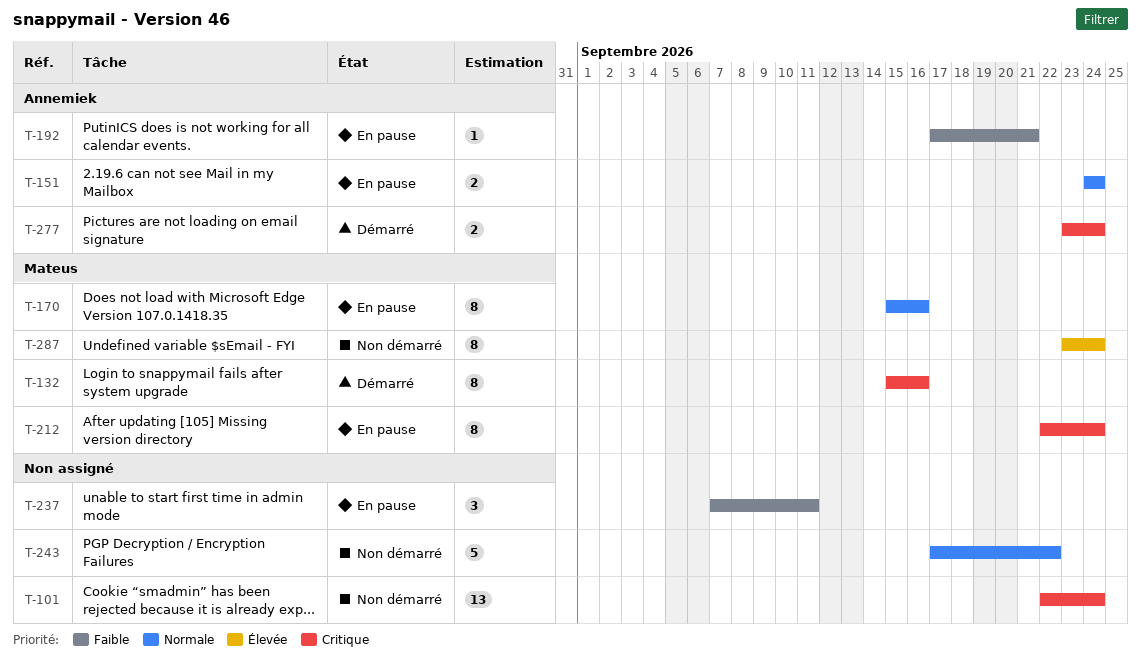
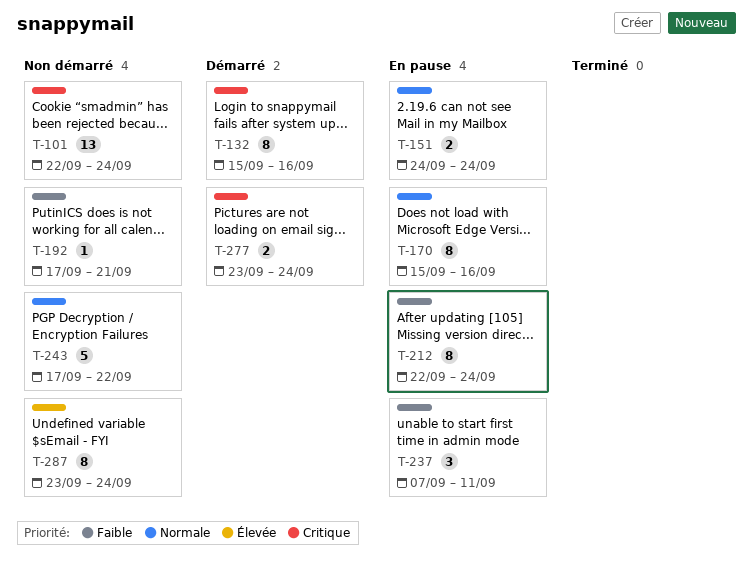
T-192, status: En pause -> Non démarré
T-212, priority: Critique -> Faible

